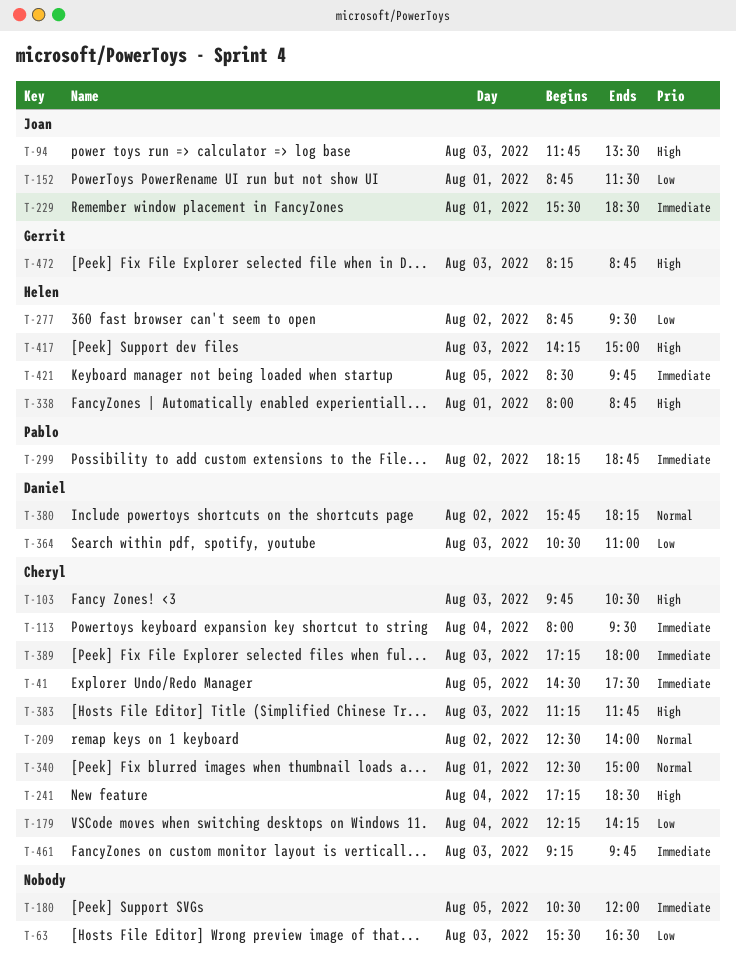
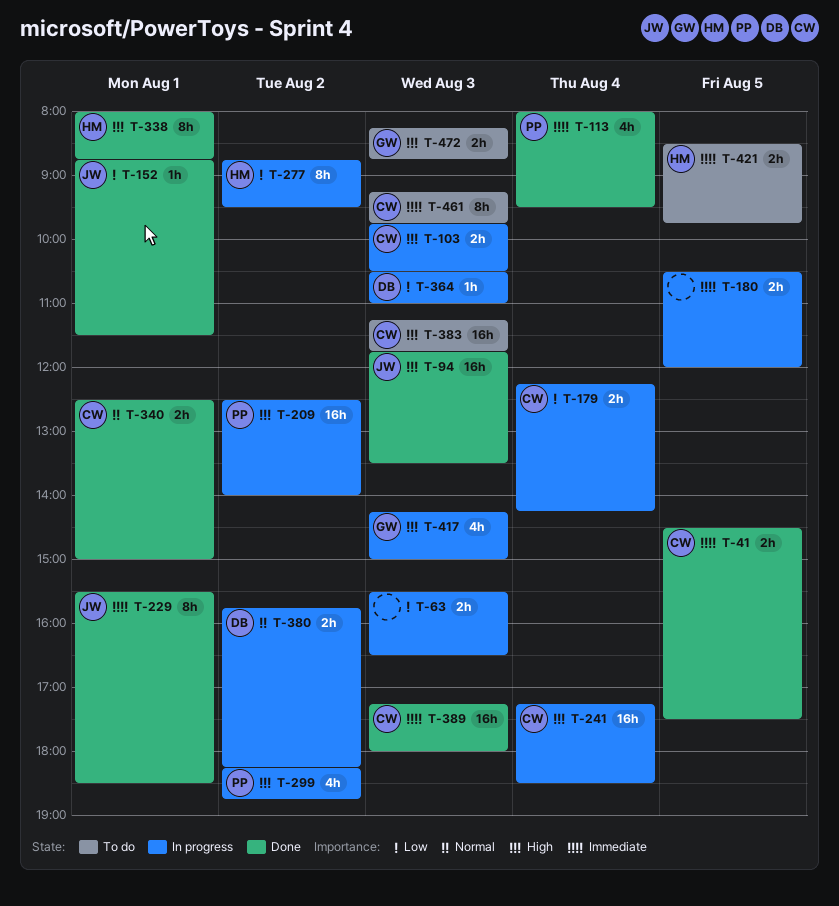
T-113, owner: Cheryl -> Pablo
T-209, owner: Cheryl -> Pablo
T-209, priority: Normal -> High
T-299, priority: Immediate -> High
T-417, owner: Helen -> Gerrit

